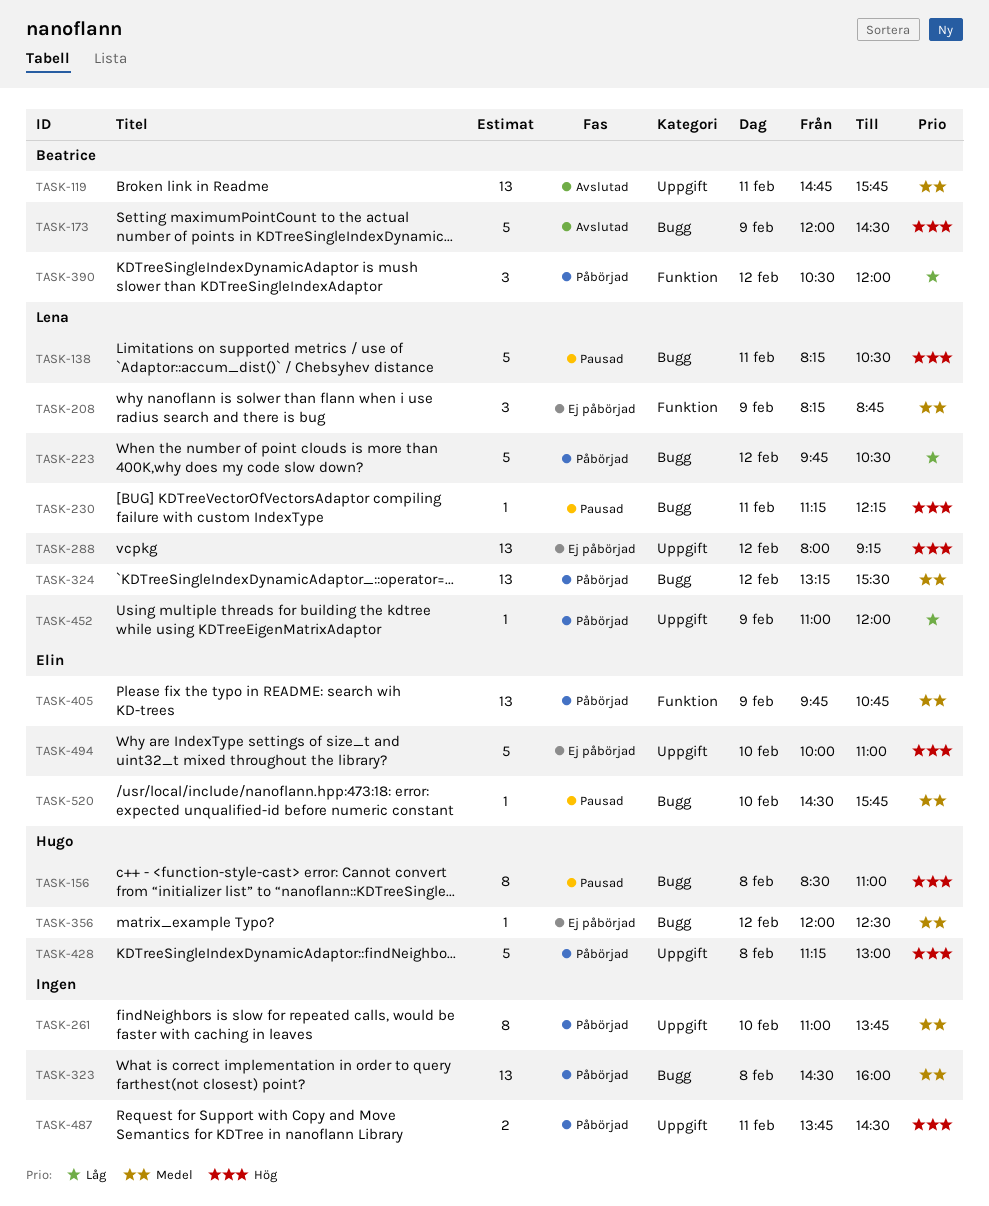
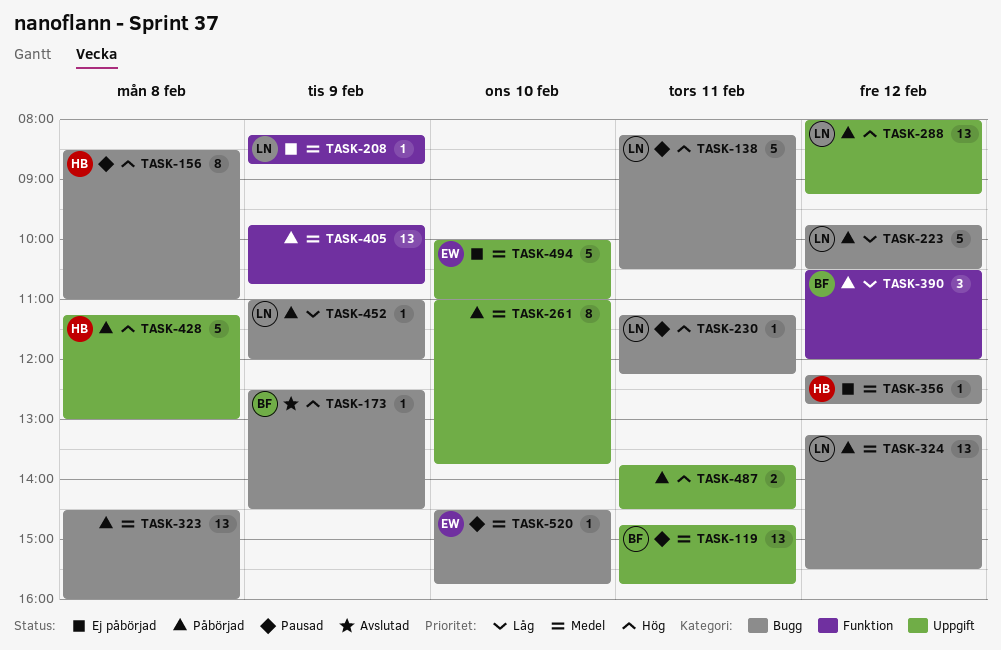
TASK-119, status: Avslutad -> Pausad
TASK-173, estimate: 5 -> 1
TASK-173, begins: 12:00 -> 12:30
TASK-208, estimate: 3 -> 1
TASK-288, status: Ej påbörjad -> Påbörjad
TASK-356, begins: 12:00 -> 12:15
TASK-356, ends: 12:30 -> 12:45
TASK-405, owner: Elin -> none
TASK-452, label: Uppgift -> Bugg
TASK-494, priority: Hög -> Medel

